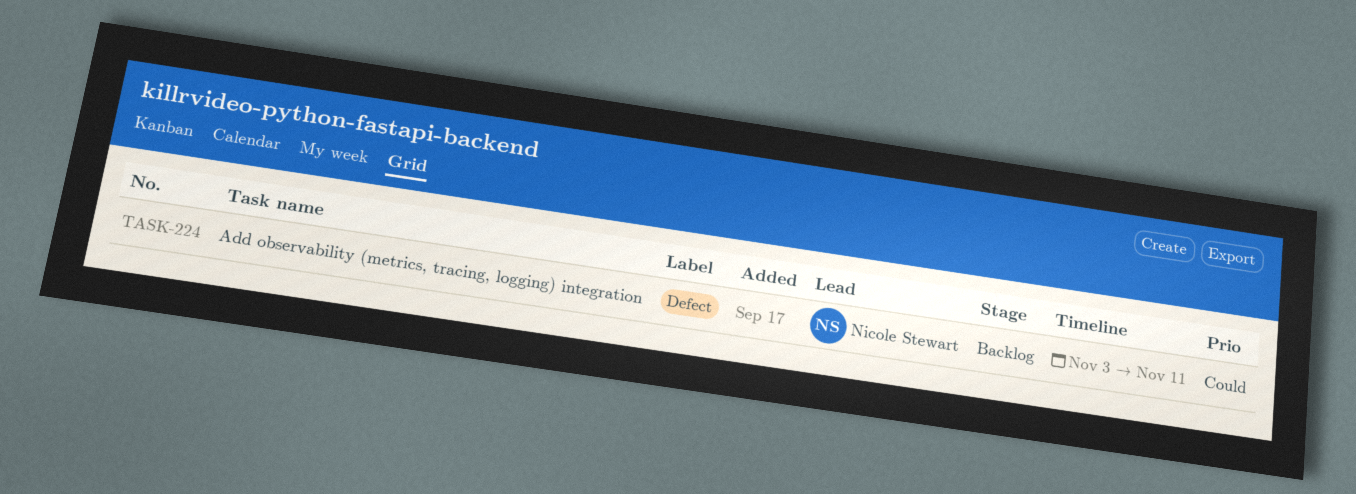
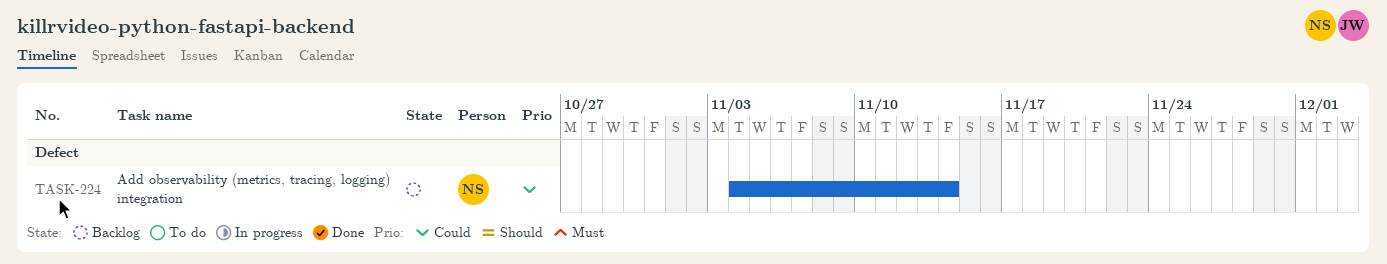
TASK-224, start: Nov 3 -> Nov 4
TASK-224, due: Nov 11 -> Nov 14

